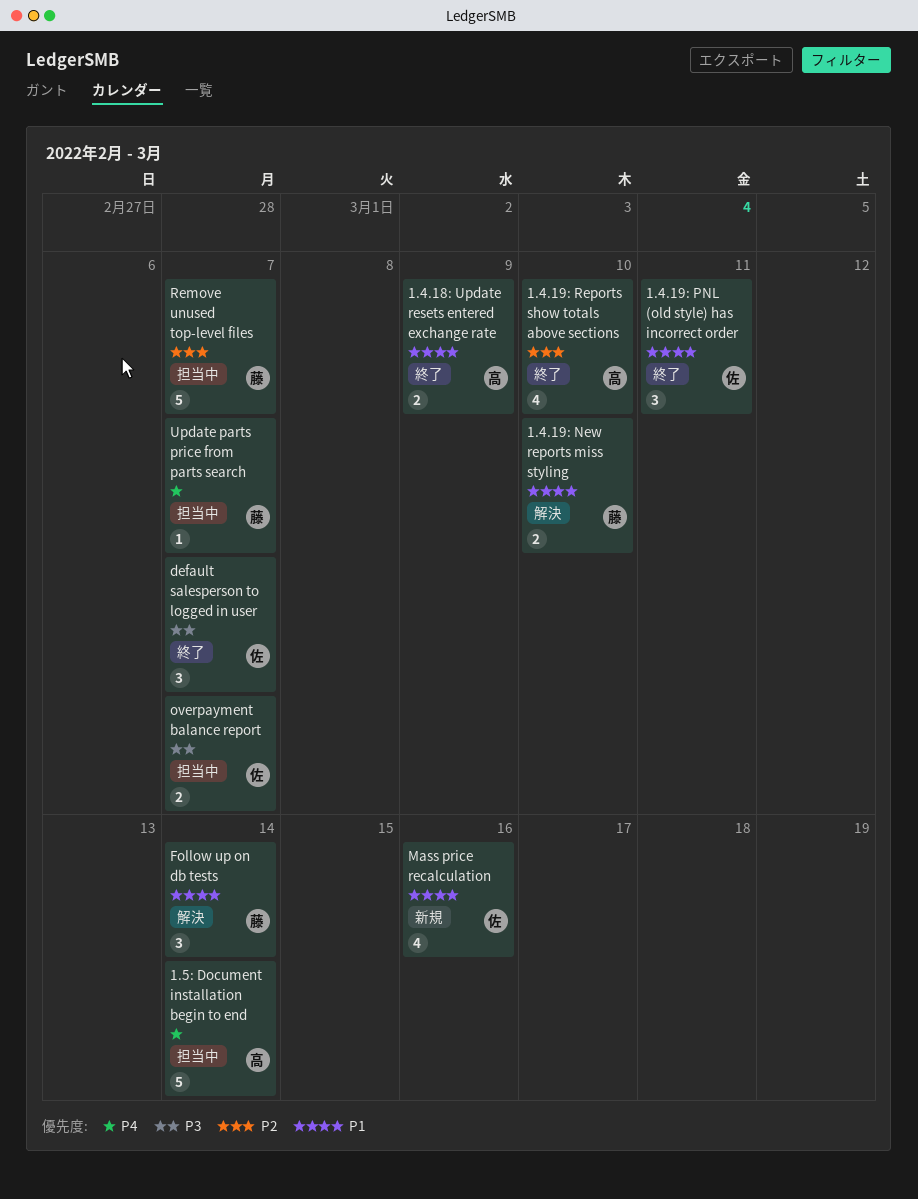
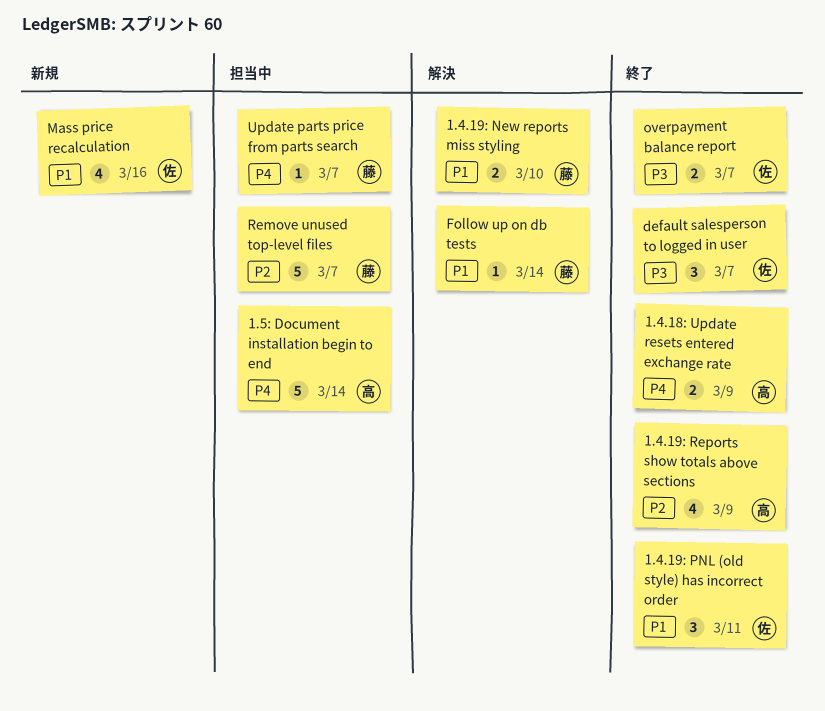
1.4.18: Update resets entered exchange rate, priority: P1 -> P4
1.4.19: Reports show totals above sections, due: Mar 10 -> Mar 9
Follow up on db tests, estimate: 3 -> 1
overpayment balance report, status: 担当中 -> 終了

